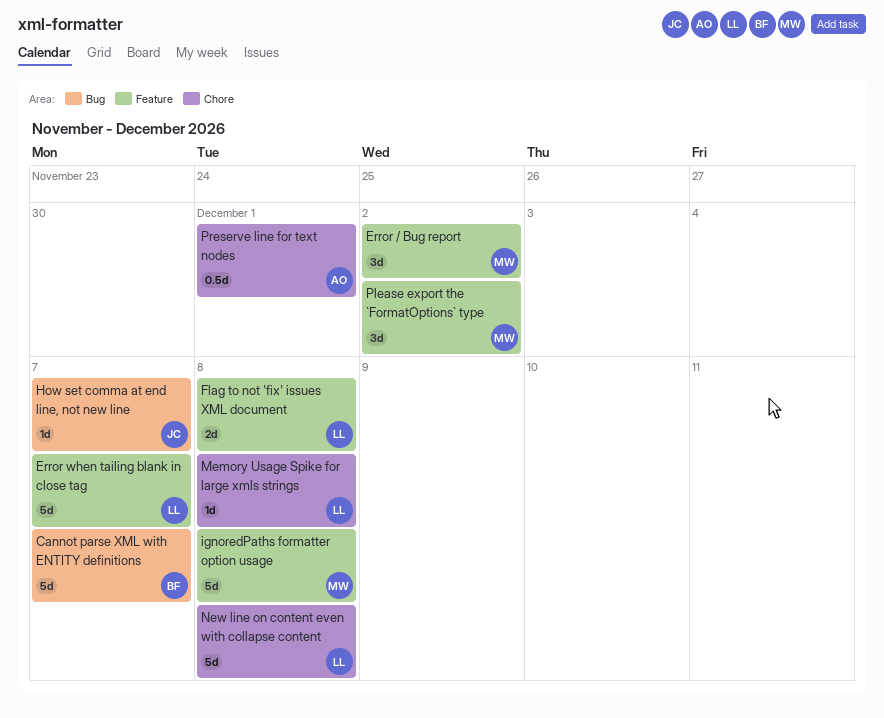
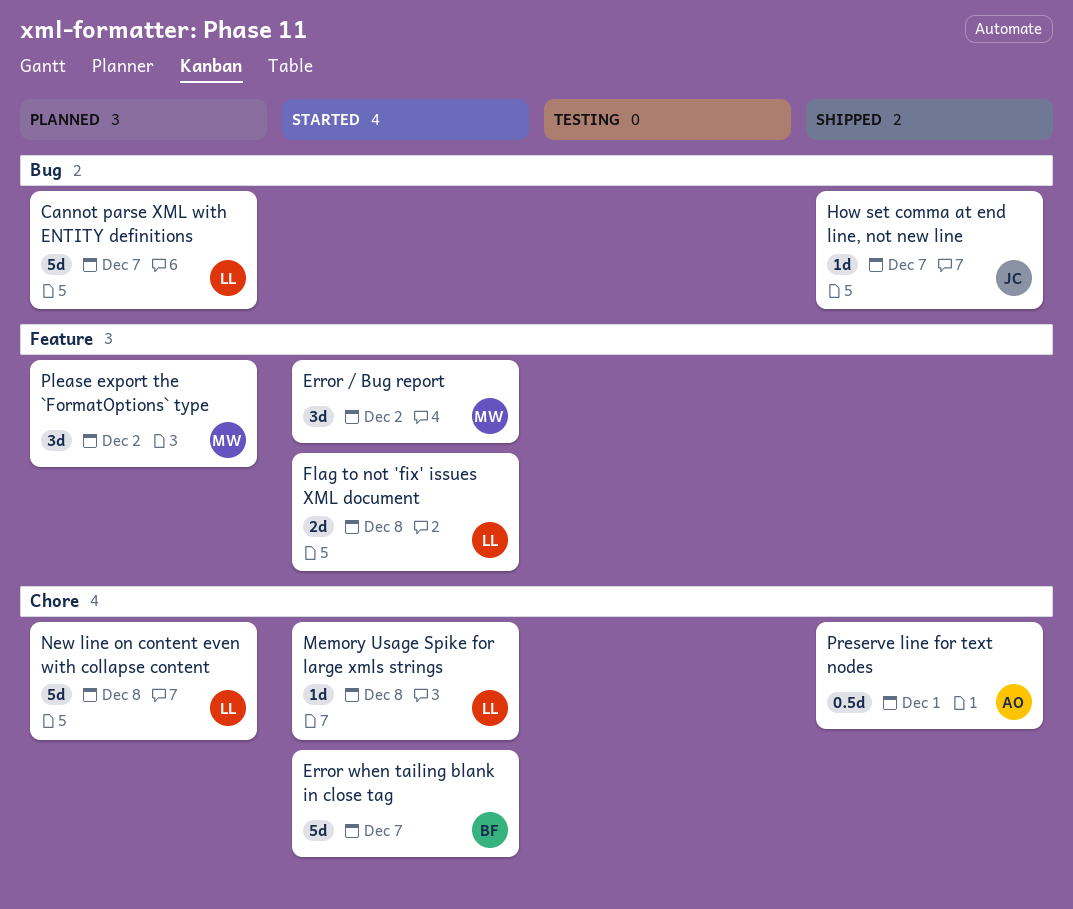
Cannot parse XML with ENTITY definitions, owner: BF -> LL
Error when tailing blank in close tag, owner: LL -> BF
Error when tailing blank in close tag, label: Feature -> Chore
ignoredPaths formatter option usage: present -> none

